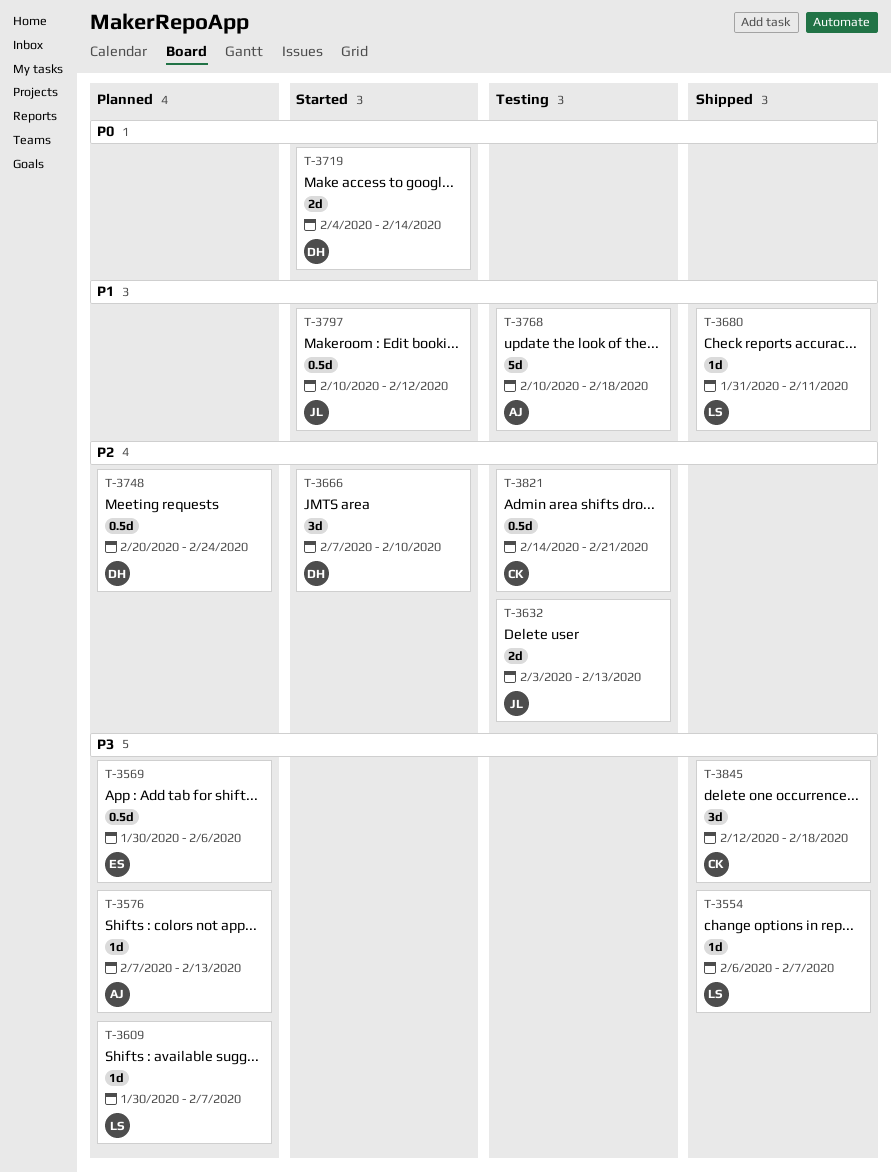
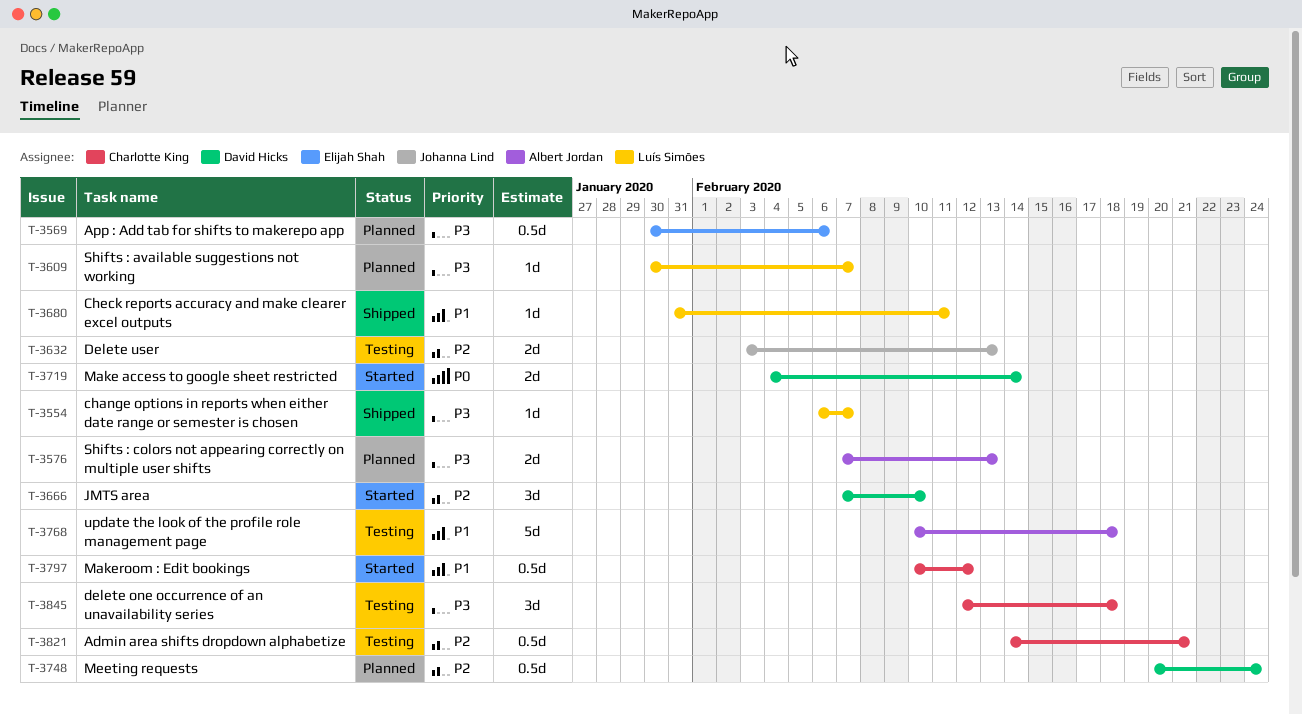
T-3576, estimate: 1d -> 2d
T-3797, owner: Johanna Lind -> Charlotte King
T-3845, status: Shipped -> Testing

